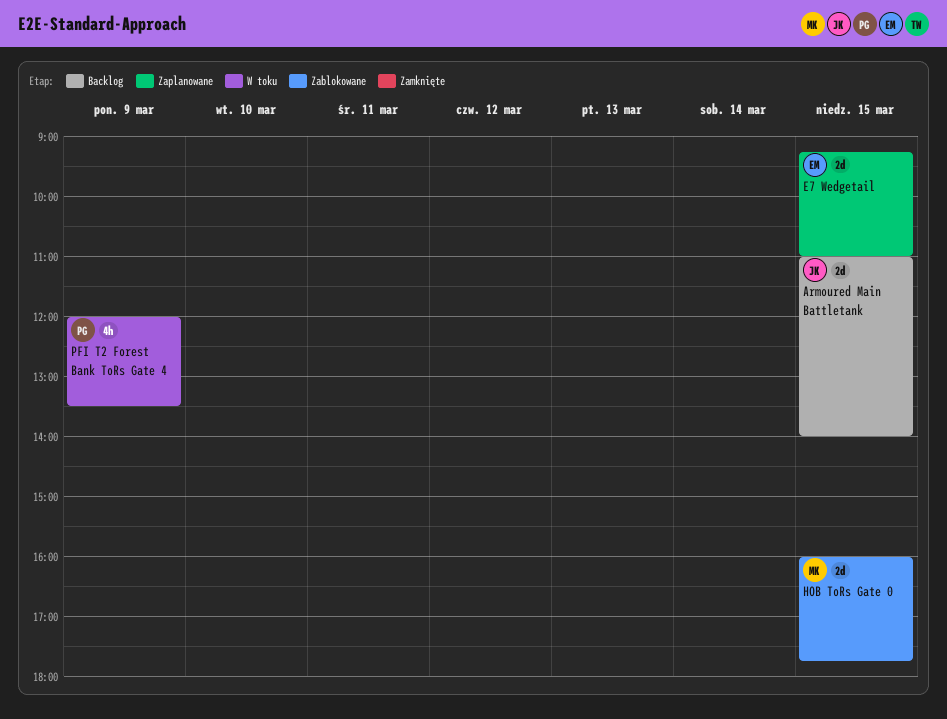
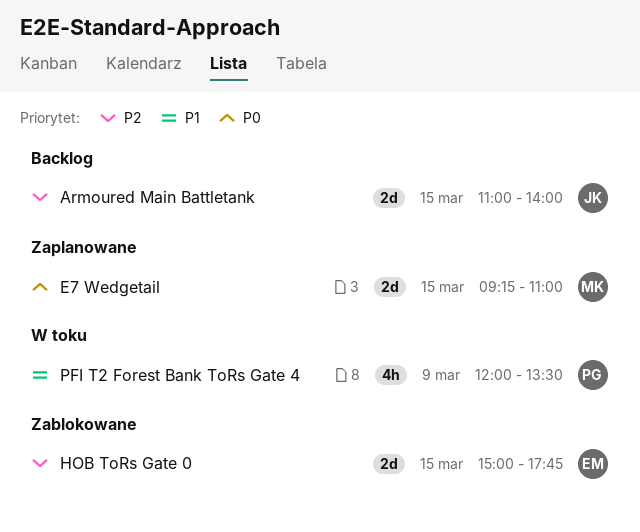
E7 Wedgetail, owner: EM -> MK
HOB ToRs Gate 0, owner: MK -> EM
HOB ToRs Gate 0, begins: 16:00 -> 15:00

